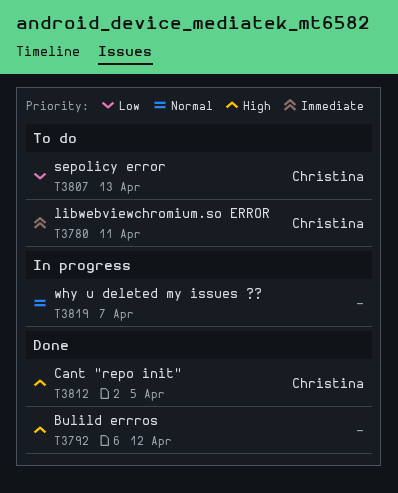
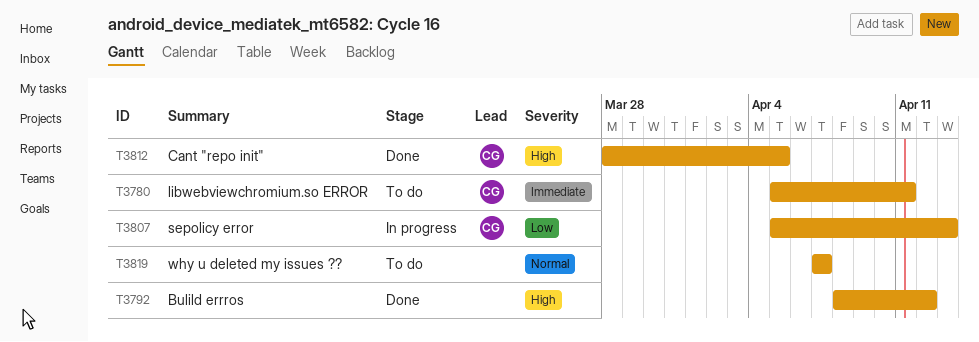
T3807, status: To do -> In progress
T3819, status: In progress -> To do

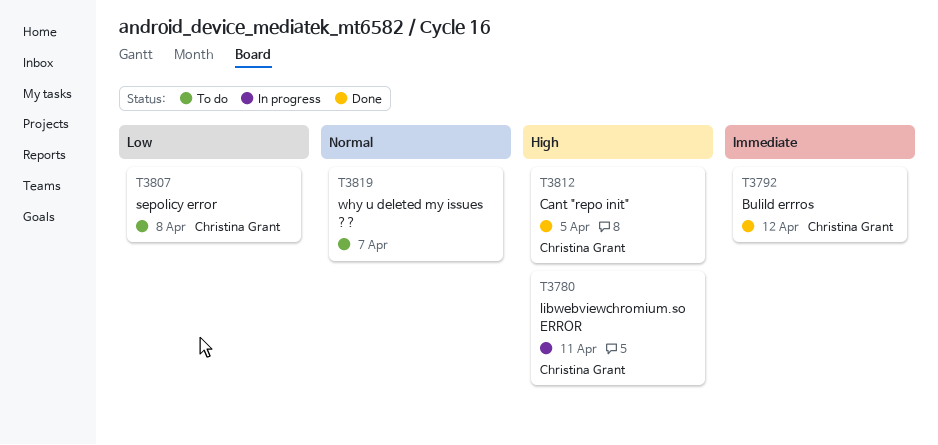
T3780, status: To do -> In progress
T3780, priority: Immediate -> High
T3792, owner: none -> Christina Grant
T3792, priority: High -> Immediate
T3807, status: In progress -> To do
T3807, due: Apr 13 -> Apr 8

